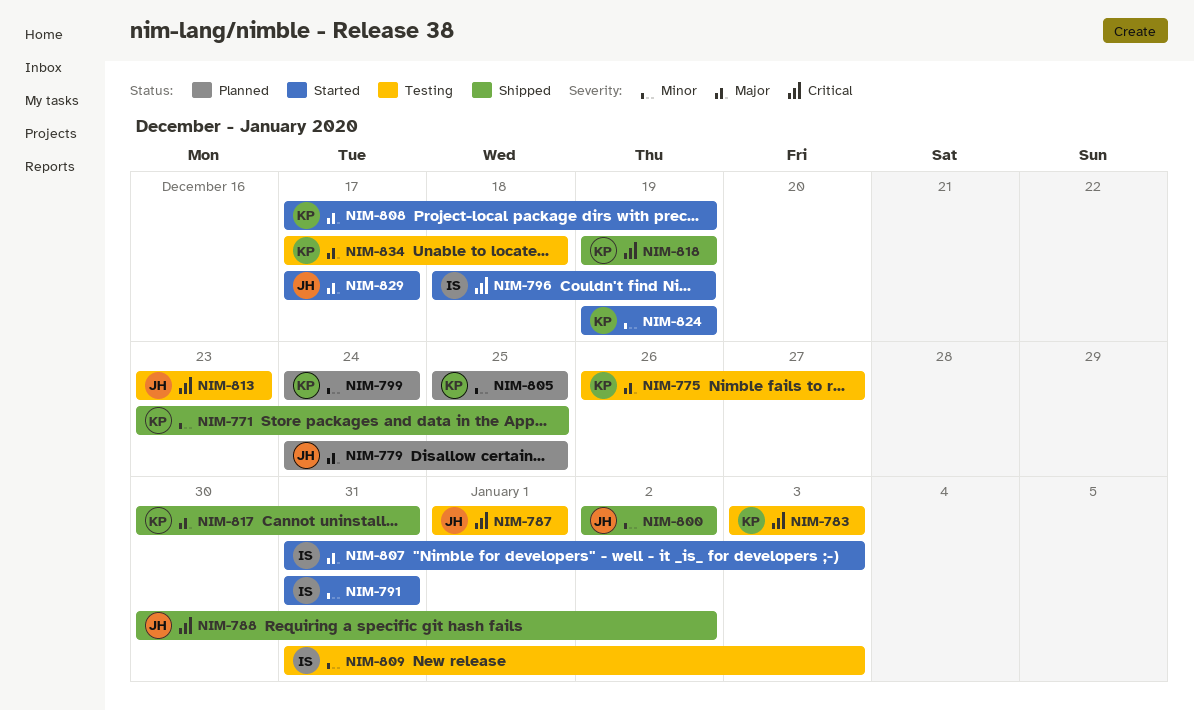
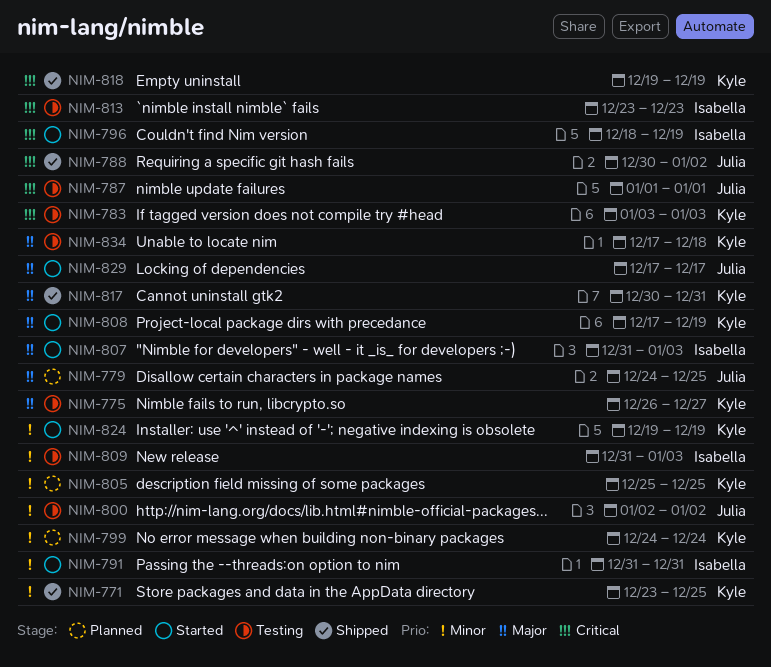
NIM-800, status: Shipped -> Testing
NIM-813, owner: Julia -> Isabella

